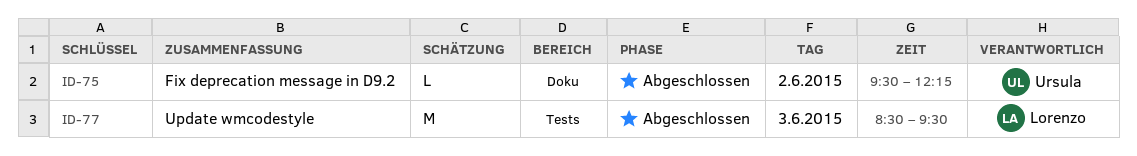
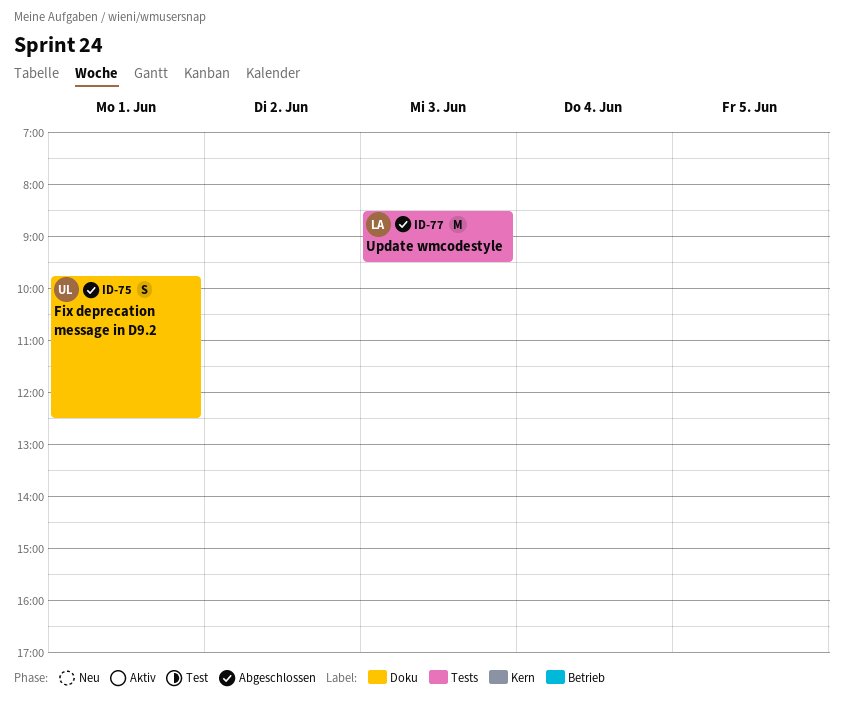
ID-75, estimate: L -> S
ID-75, day: Jun 2 -> Jun 1
ID-75, begins: 09:30 -> 09:45
ID-75, ends: 12:15 -> 12:30

